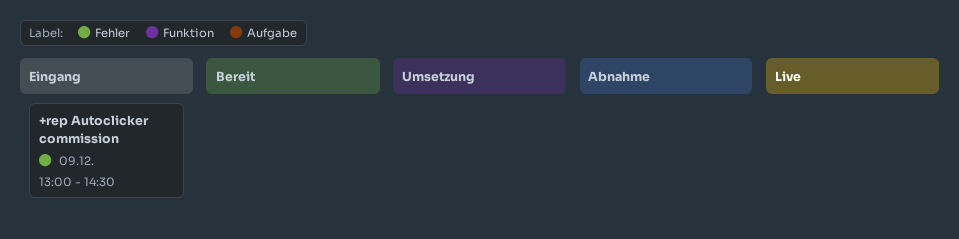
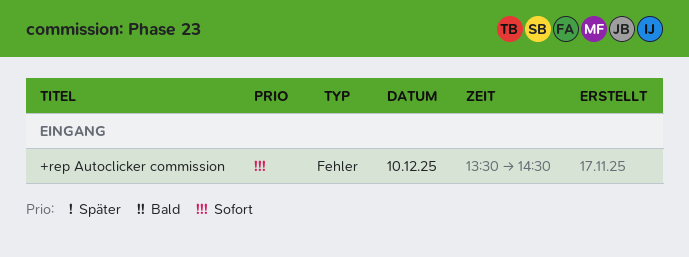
+rep Autoclicker commission, day: Dec 9 -> Dec 10
+rep Autoclicker commission, begins: 13:00 -> 13:30

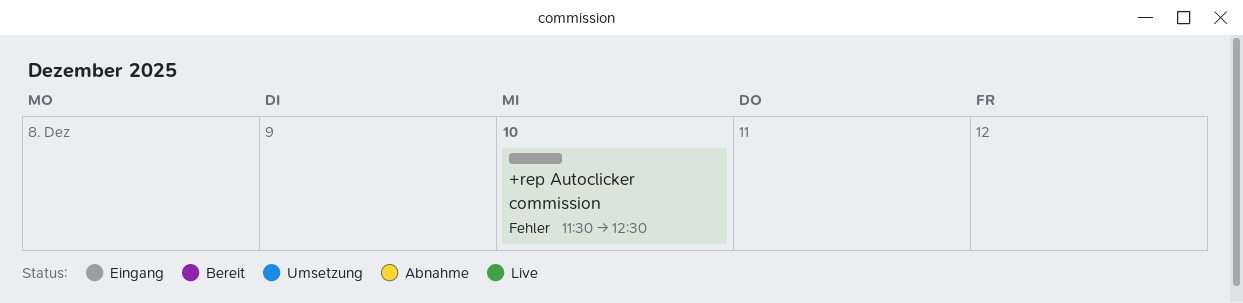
+rep Autoclicker commission, begins: 13:30 -> 11:30
+rep Autoclicker commission, ends: 14:30 -> 12:30

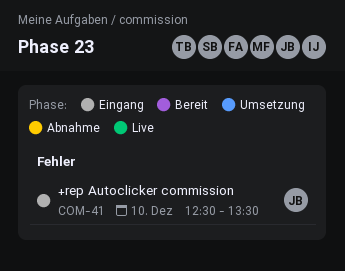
+rep Autoclicker commission, begins: 11:30 -> 12:30
+rep Autoclicker commission, ends: 12:30 -> 13:30

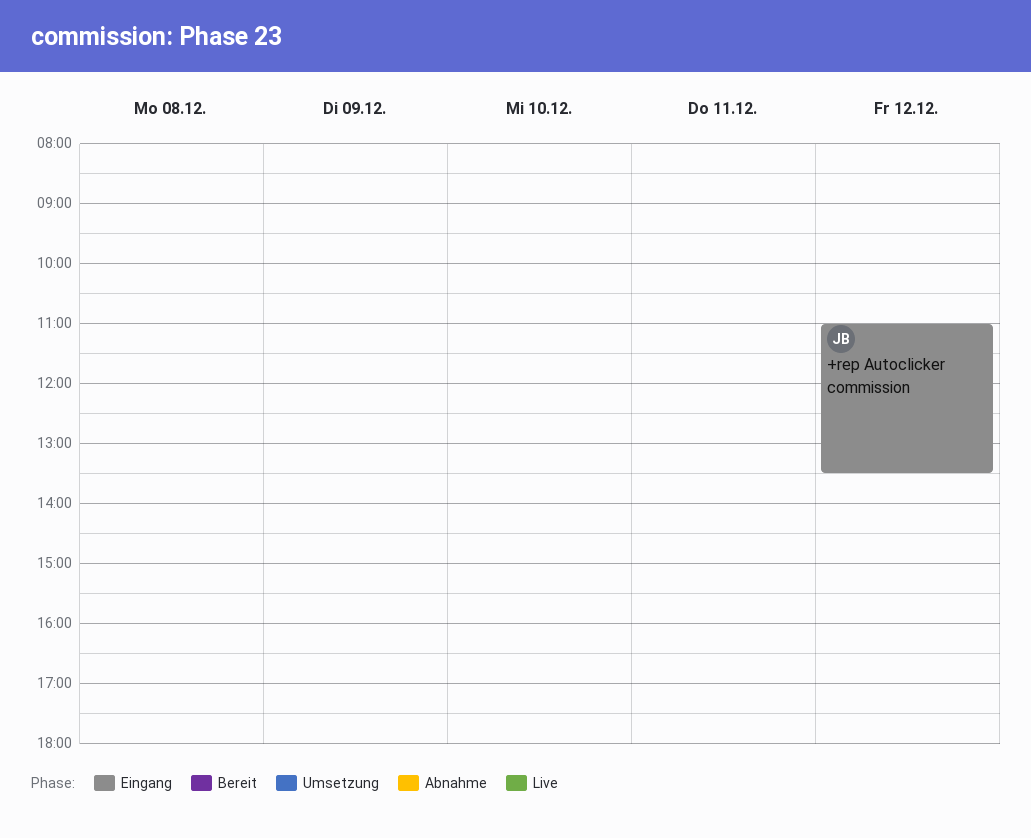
+rep Autoclicker commission, day: Dec 10 -> Dec 12
+rep Autoclicker commission, begins: 12:30 -> 11:00

